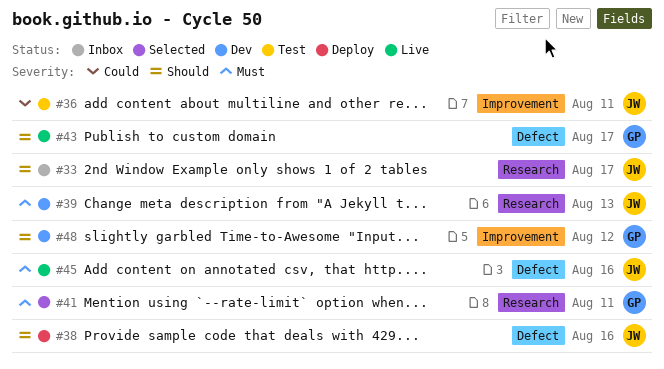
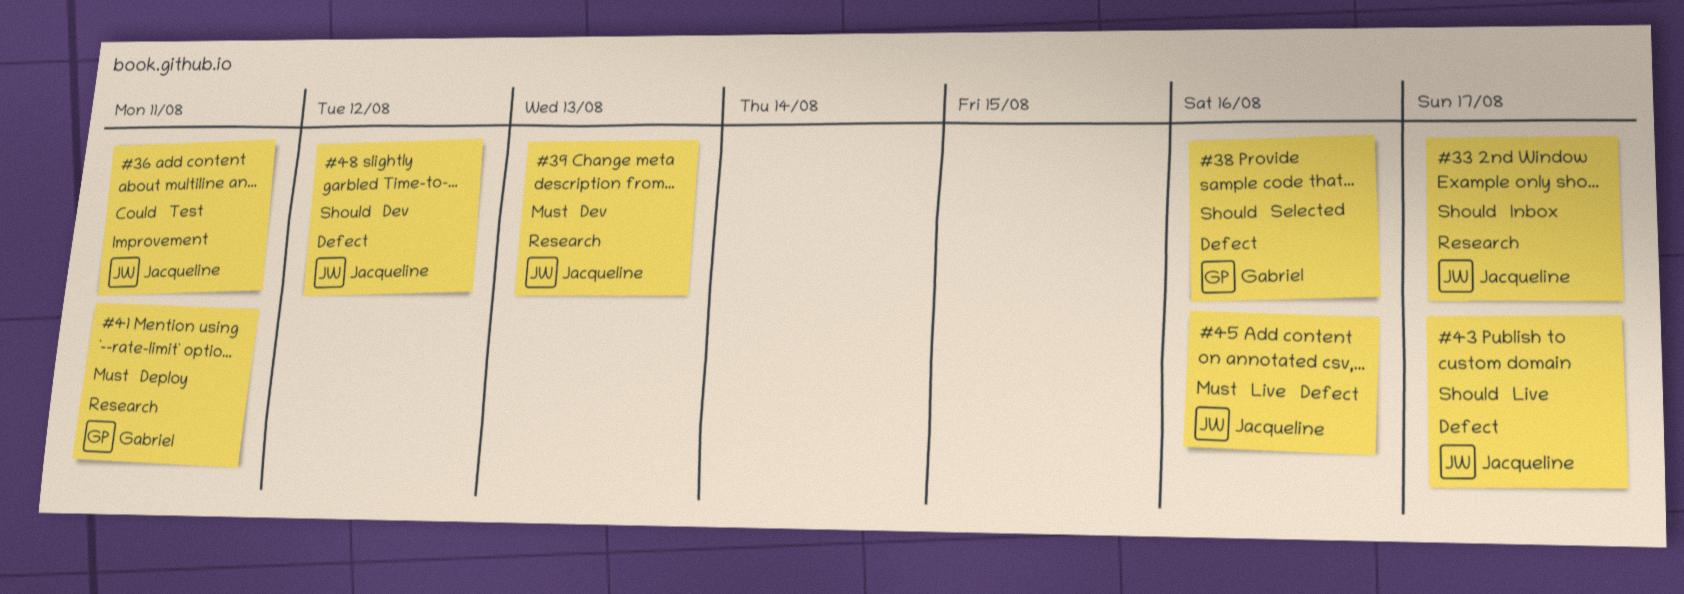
#38, status: Deploy -> Selected
#38, owner: Jacqueline -> Gabriel
#41, status: Selected -> Deploy
#43, owner: Gabriel -> Jacqueline
#48, owner: Gabriel -> Jacqueline
#48, label: Improvement -> Defect

